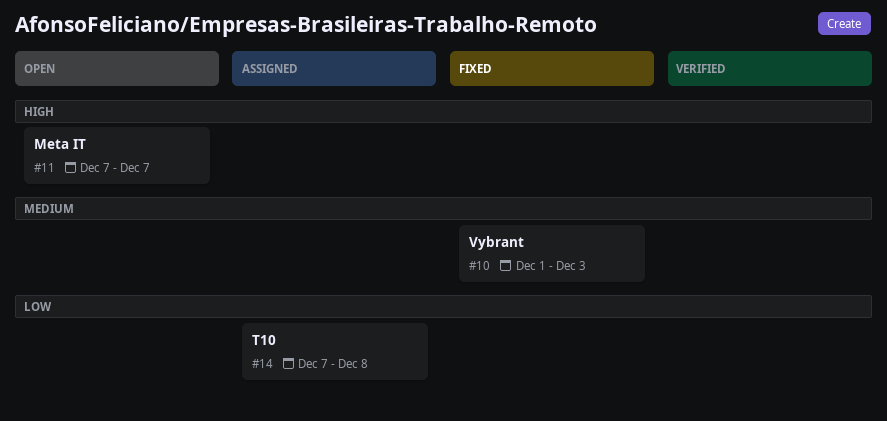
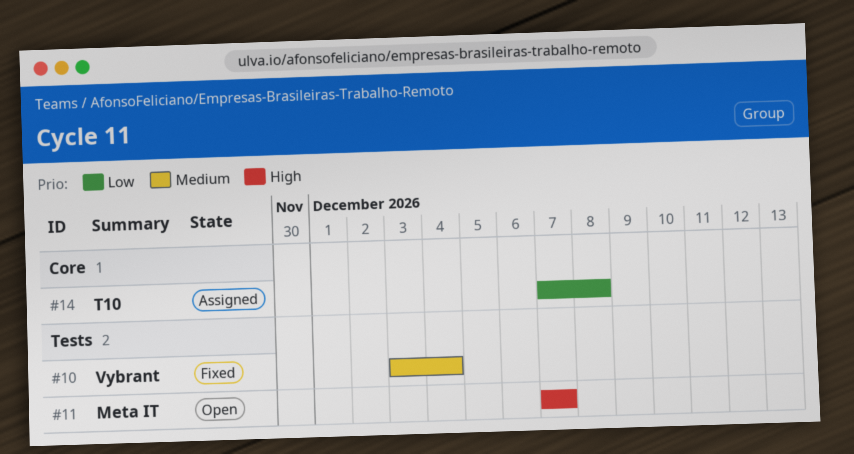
#10, start: Dec 1 -> Dec 3
#10, due: Dec 3 -> Dec 4

